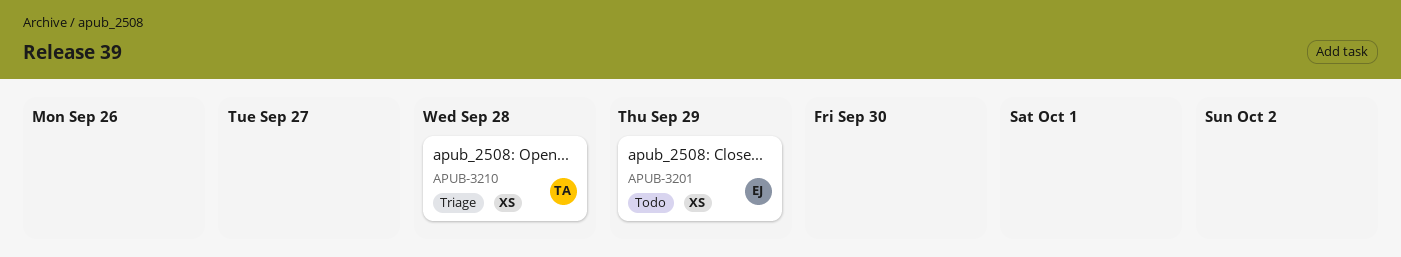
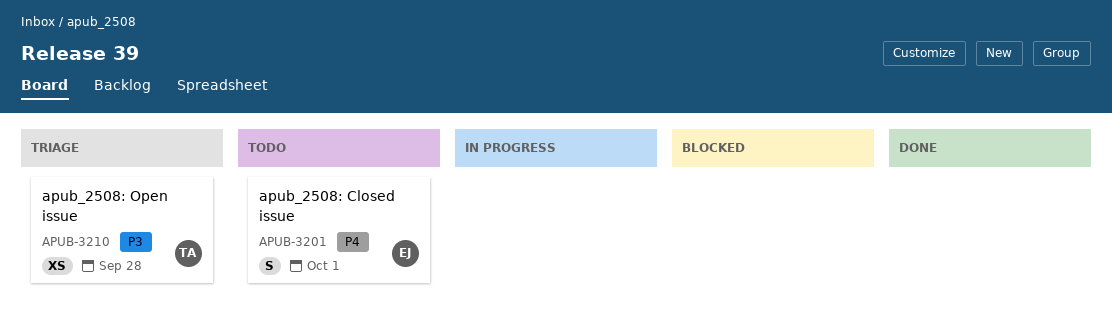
APUB-3201, estimate: XS -> S
APUB-3201, due: Sep 29 -> Oct 1

